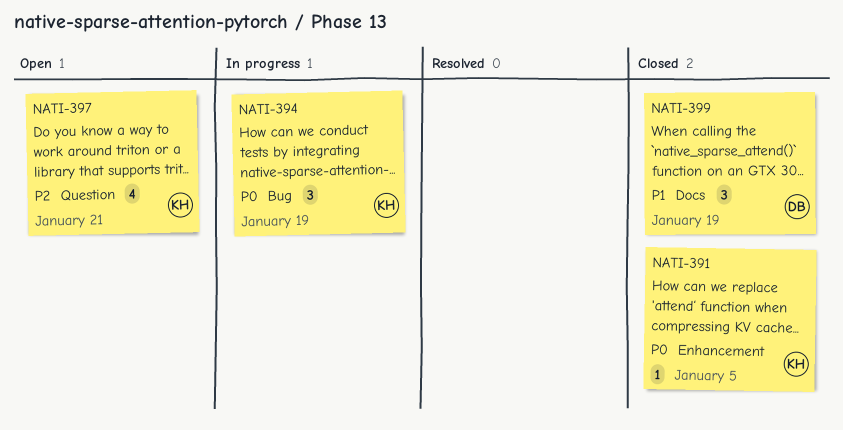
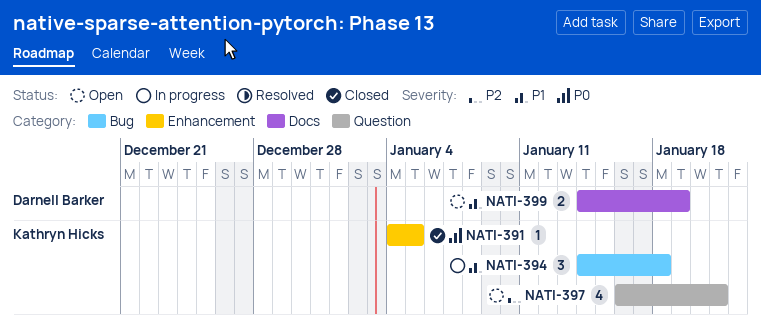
NATI-394, priority: P0 -> P1
NATI-394, due: Jan 19 -> Jan 18
NATI-399, status: Closed -> Open
NATI-399, estimate: 3 -> 2

